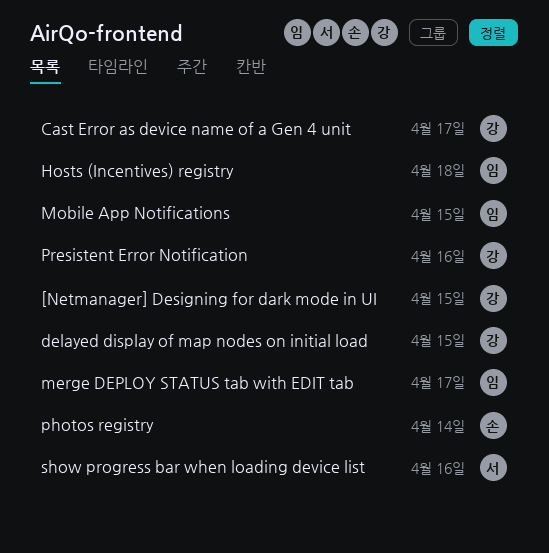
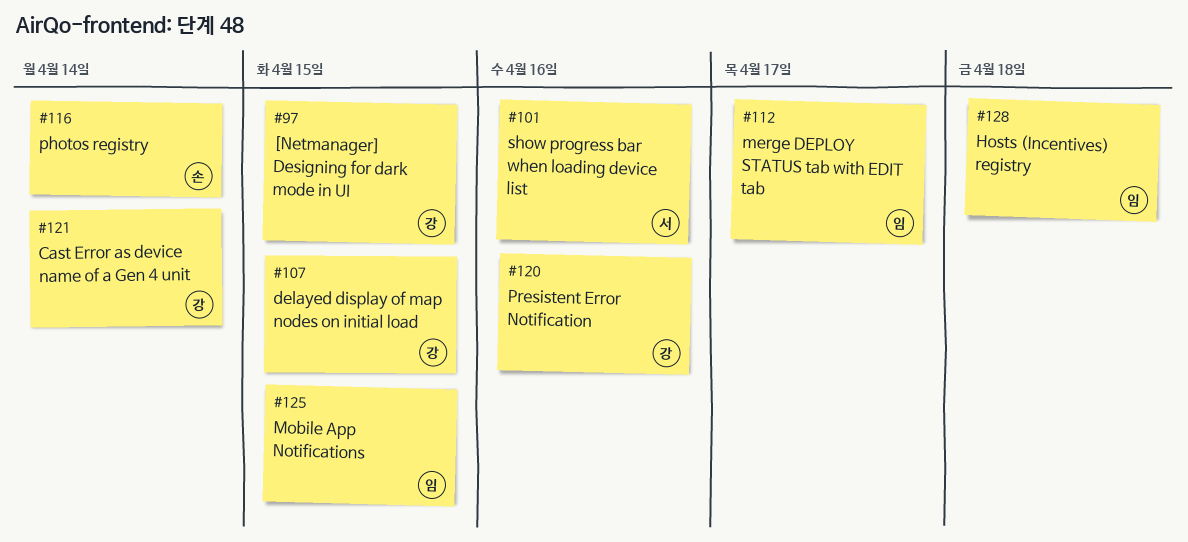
Cast Error as device name of a Gen 4 unit, due: Apr 17 -> Apr 14

